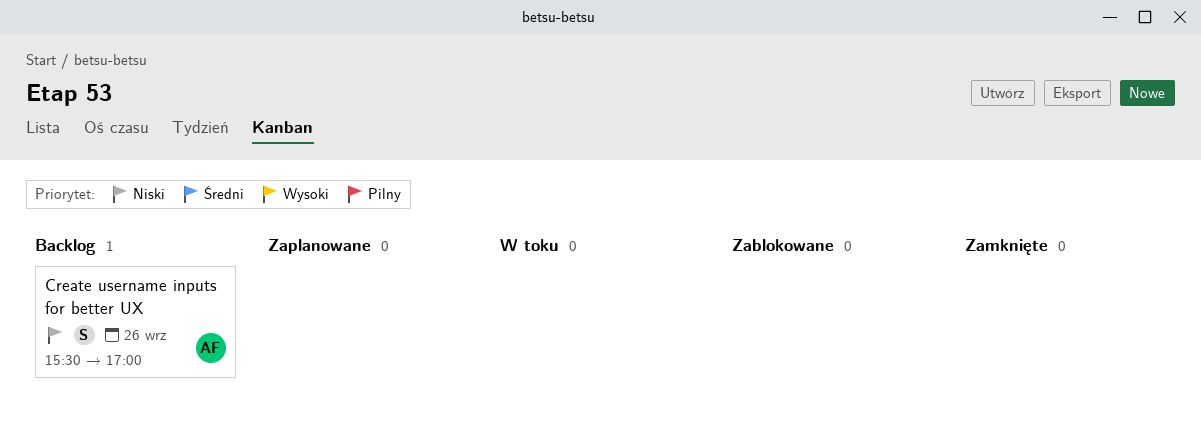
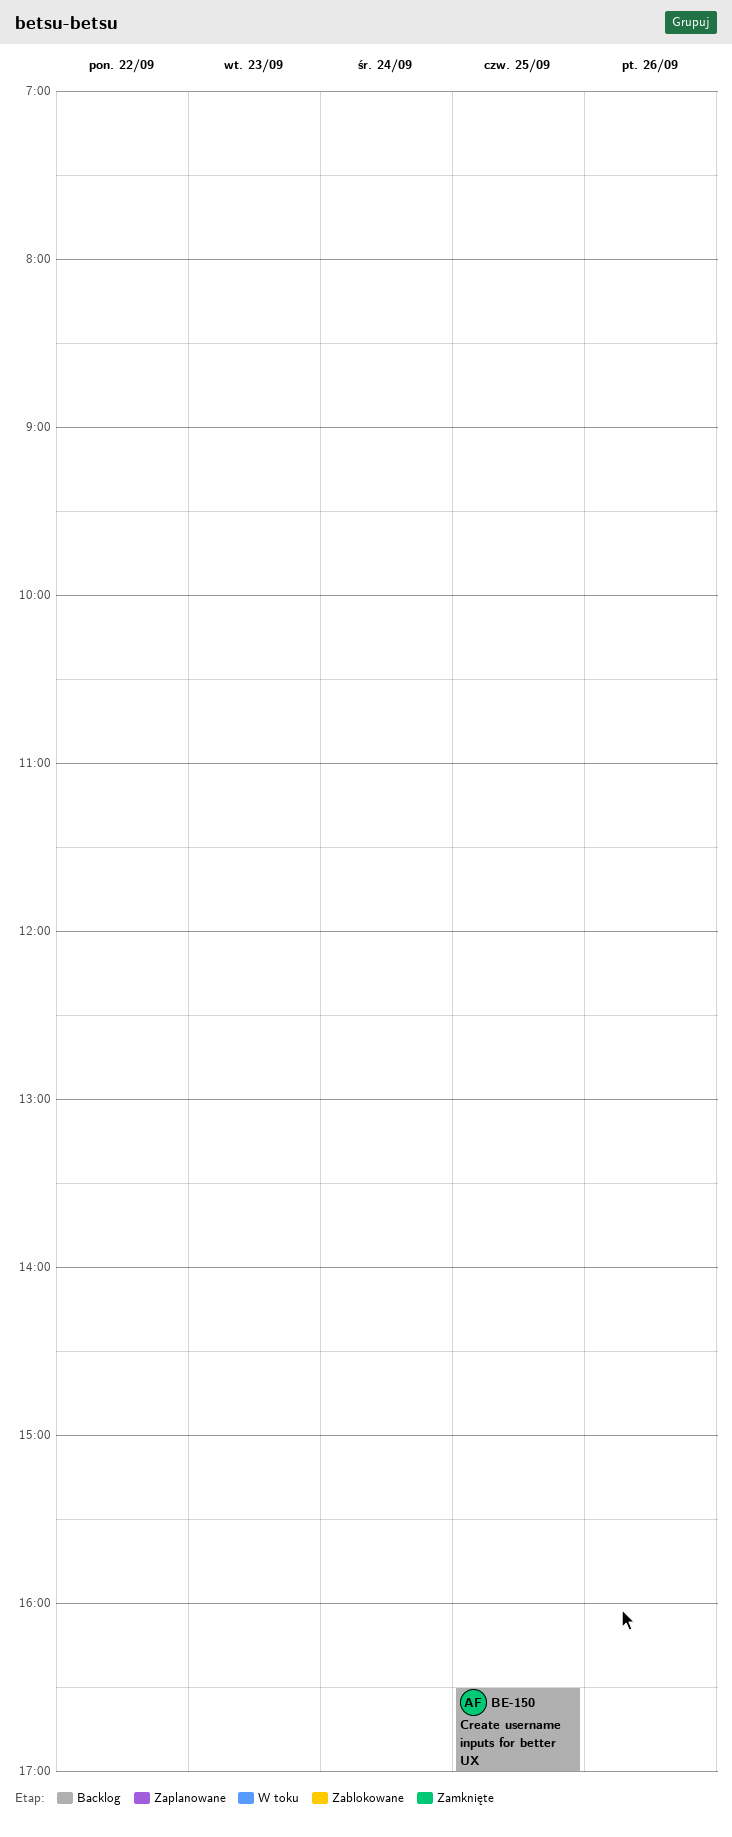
Create username inputs for better UX, day: Sep 26 -> Sep 25
Create username inputs for better UX, begins: 15:30 -> 16:30

